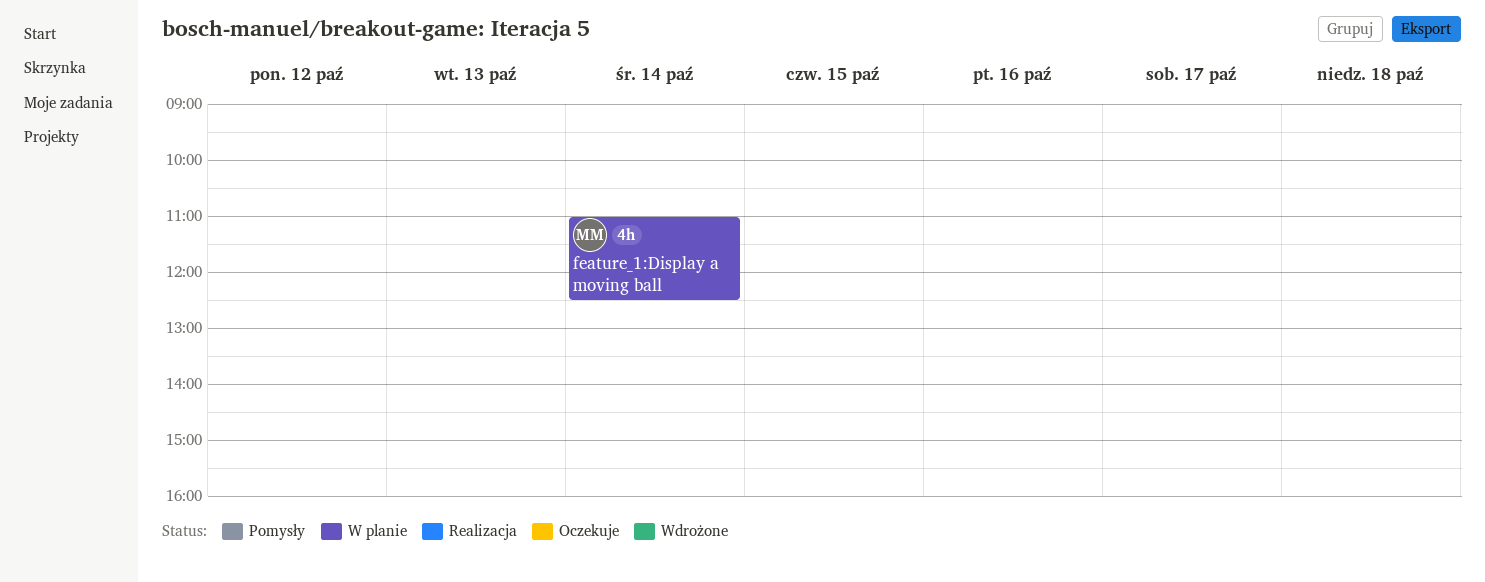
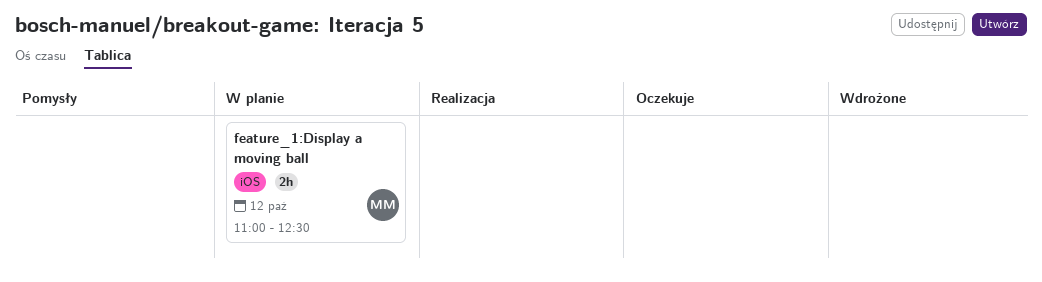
feature_1:Display a moving ball, estimate: 4h -> 2h
feature_1:Display a moving ball, day: Oct 14 -> Oct 12

